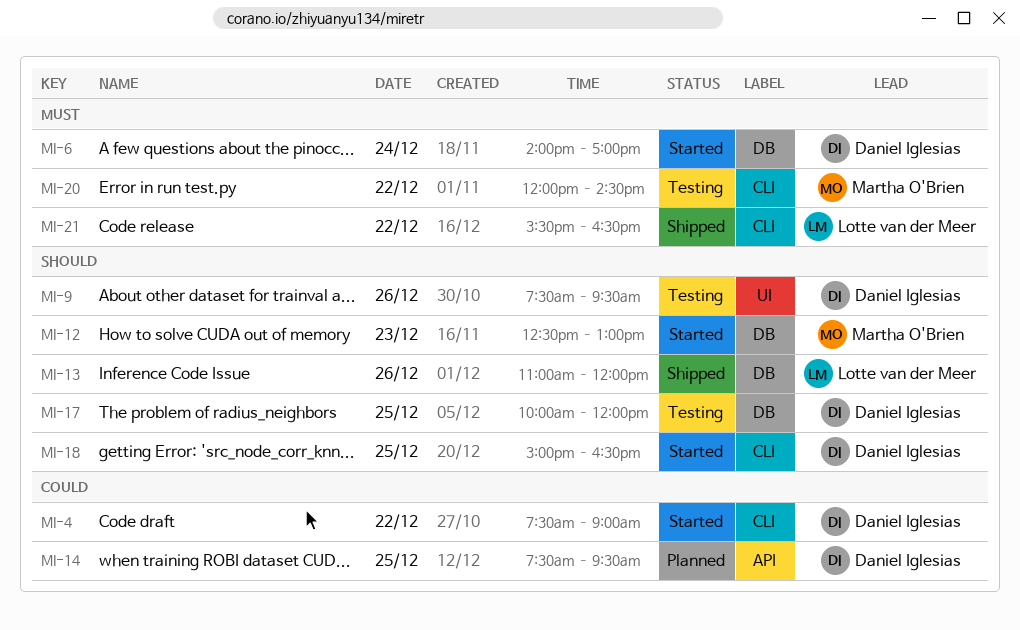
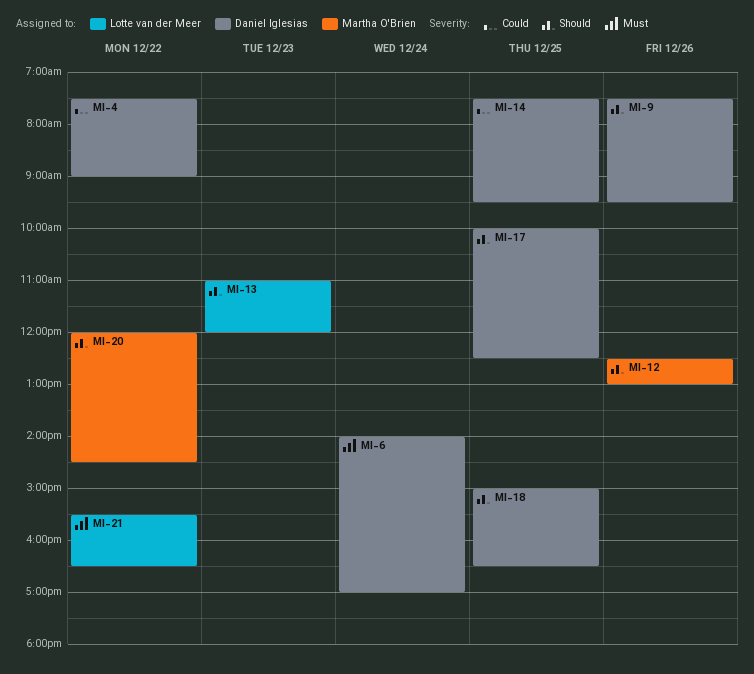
MI-12, day: Dec 23 -> Dec 26
MI-13, day: Dec 26 -> Dec 23
MI-17, ends: 12:00 -> 12:30
MI-20, priority: Must -> Should

